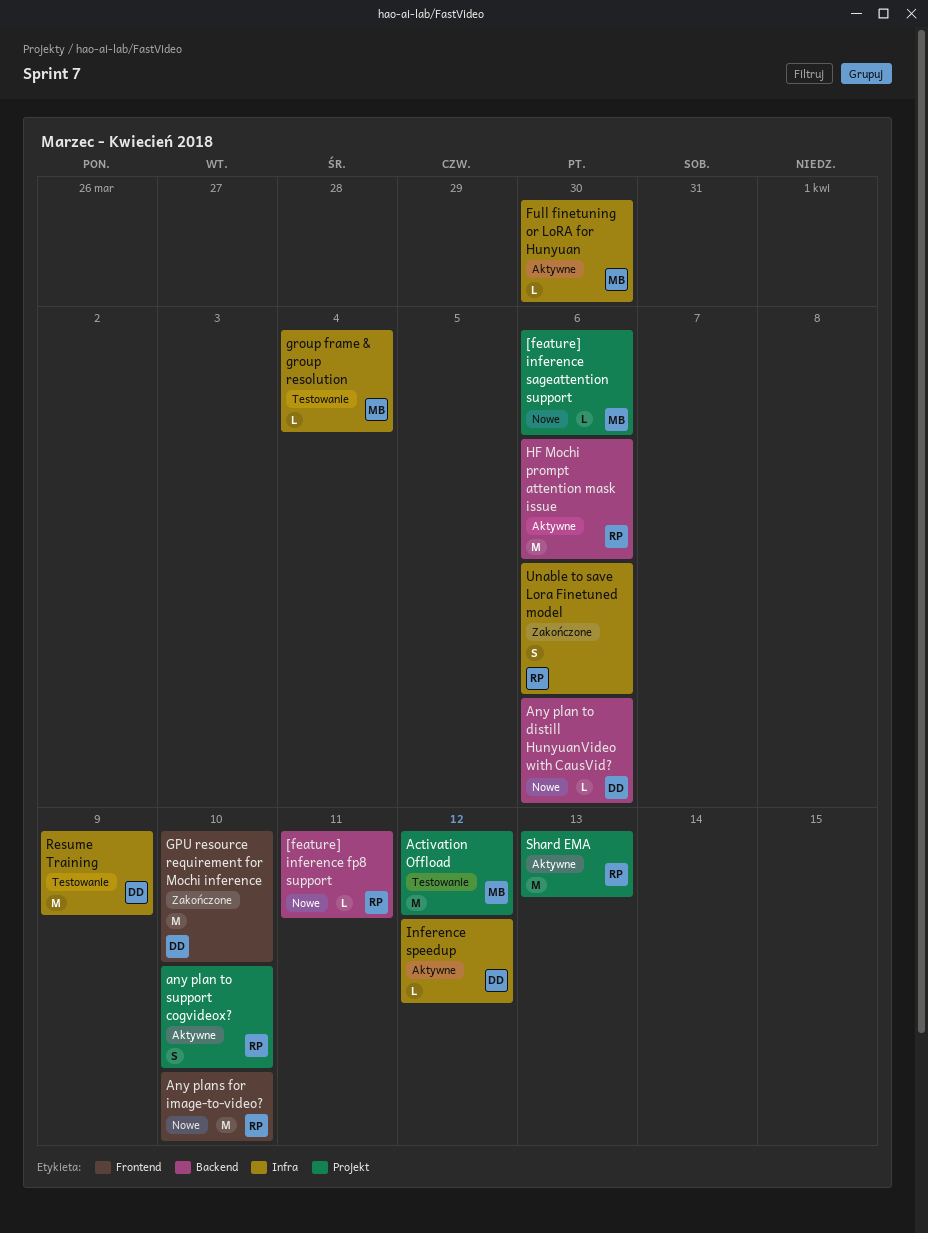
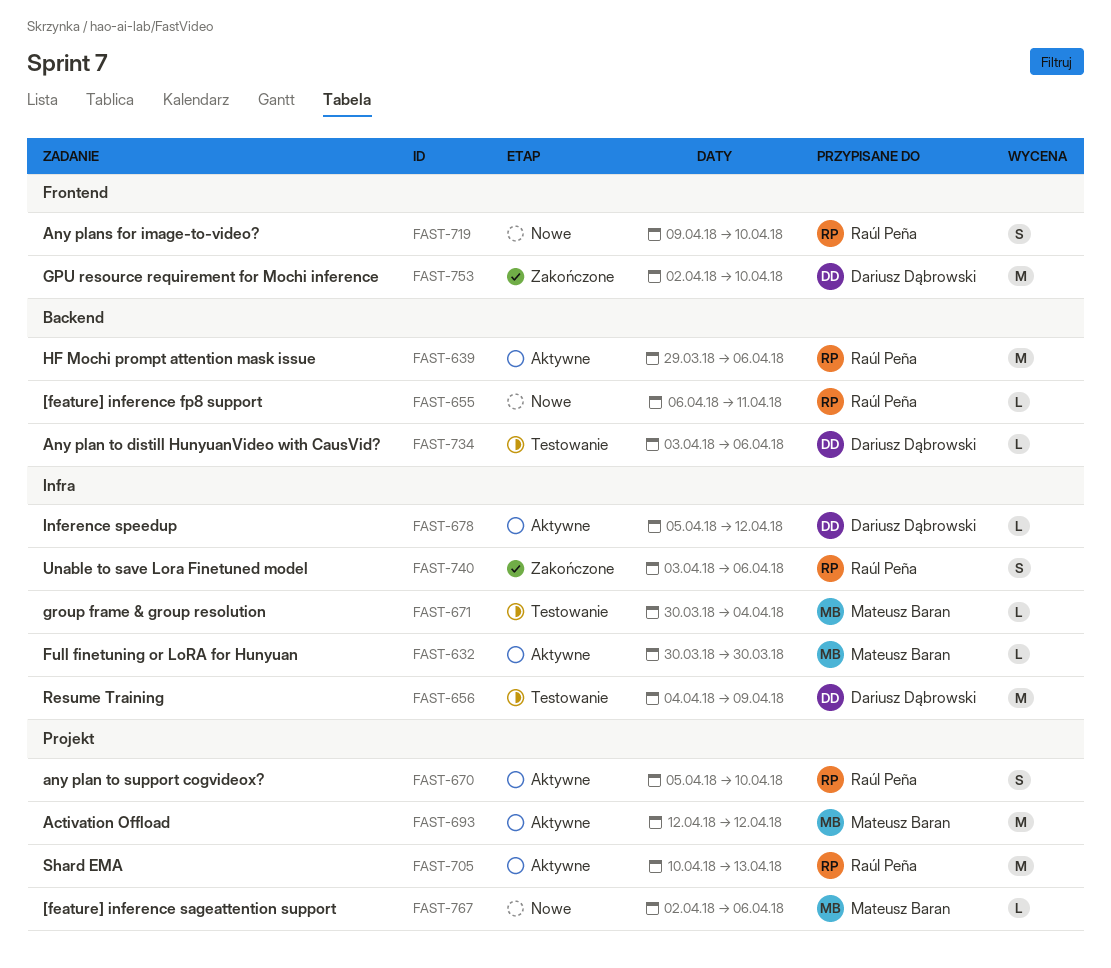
Activation Offload, status: Testowanie -> Aktywne
Any plan to distill HunyuanVideo with CausVid?, status: Nowe -> Testowanie
Any plans for image-to-video?, estimate: M -> S

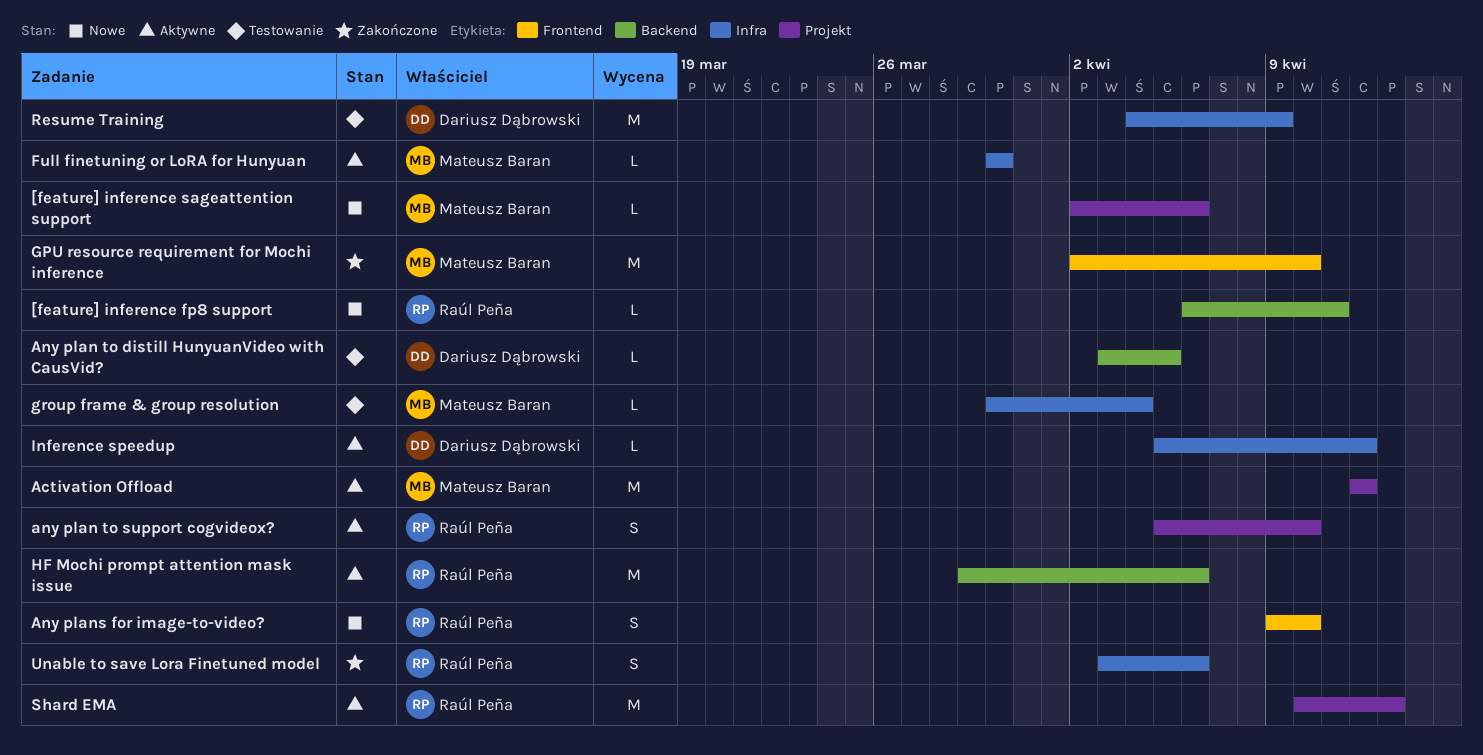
Any plan to distill HunyuanVideo with CausVid?, due: Apr 6 -> Apr 5
GPU resource requirement for Mochi inference, owner: Dariusz Dąbrowski -> Mateusz Baran

